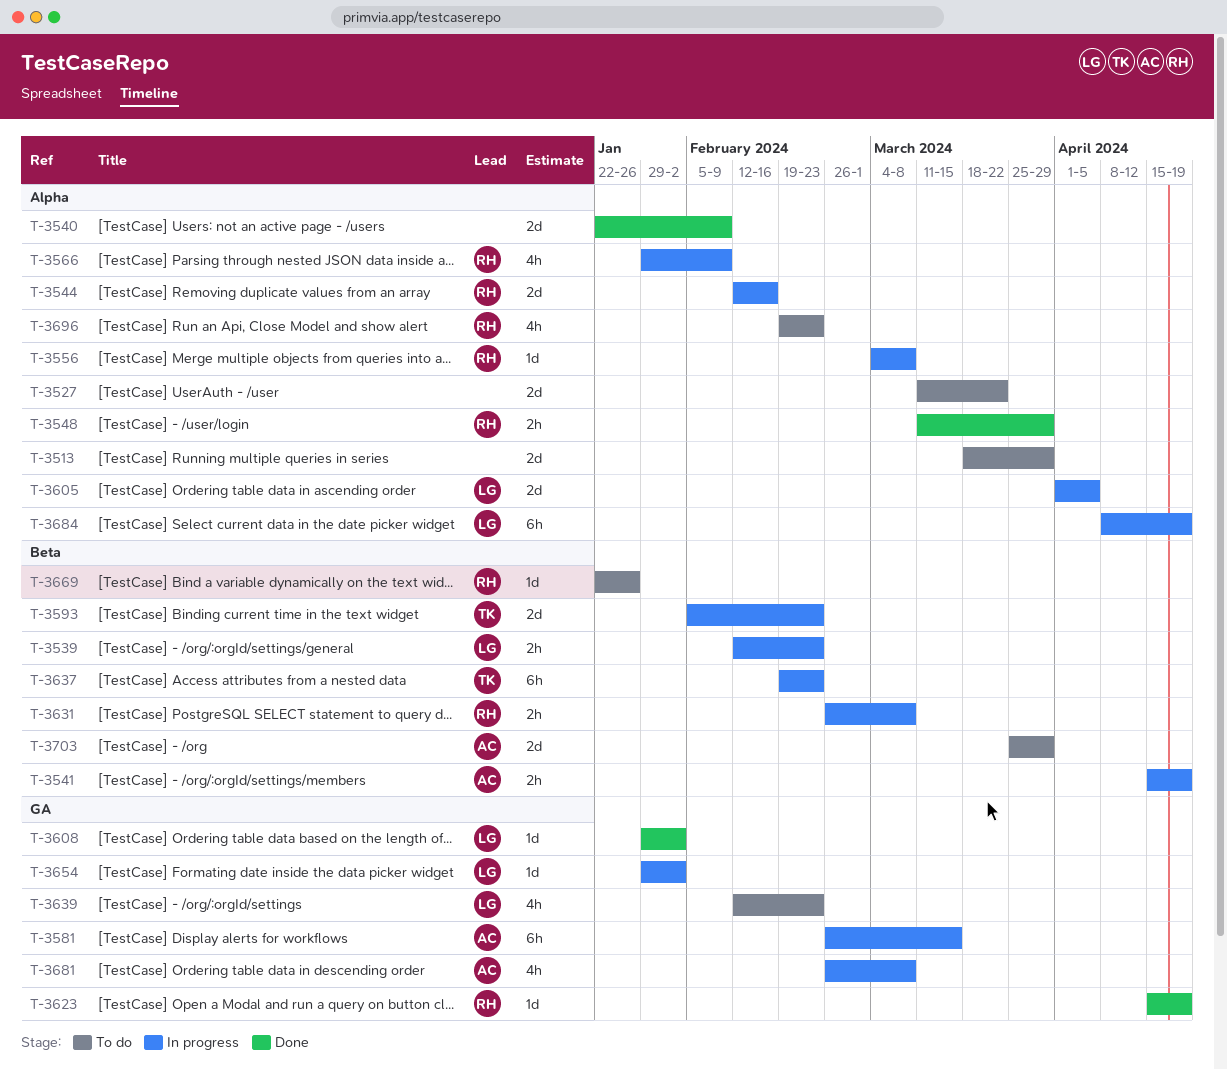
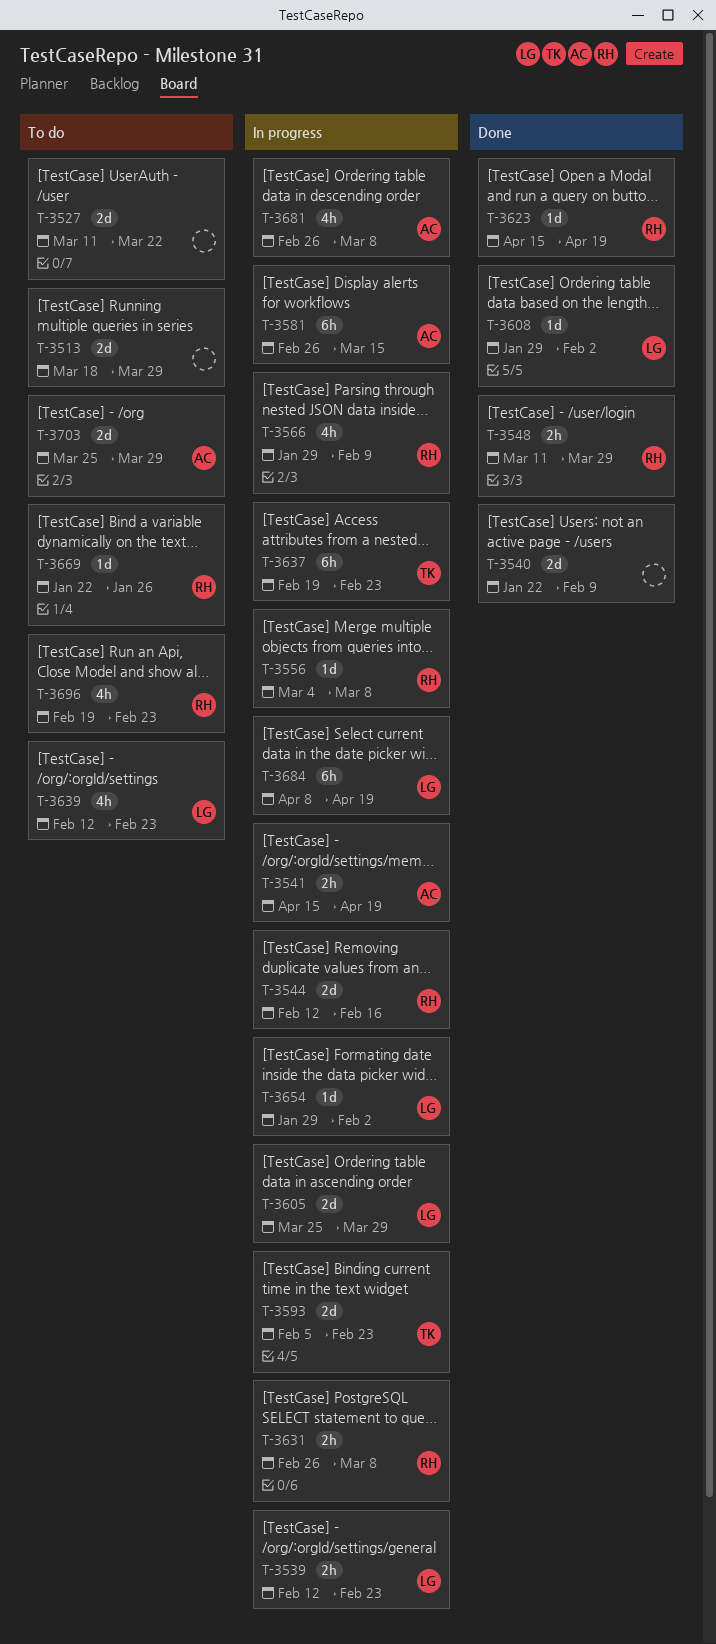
T-3605, start: Apr 1 -> Mar 25
T-3605, due: Apr 5 -> Mar 29

